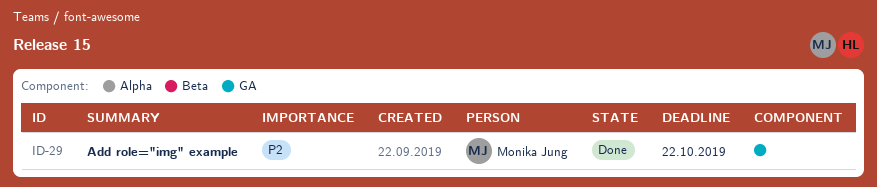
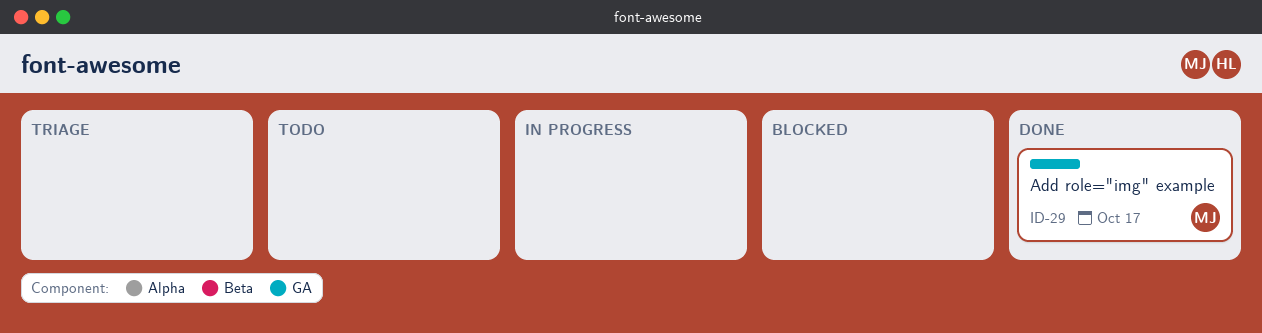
ID-29, due: Oct 22 -> Oct 17

